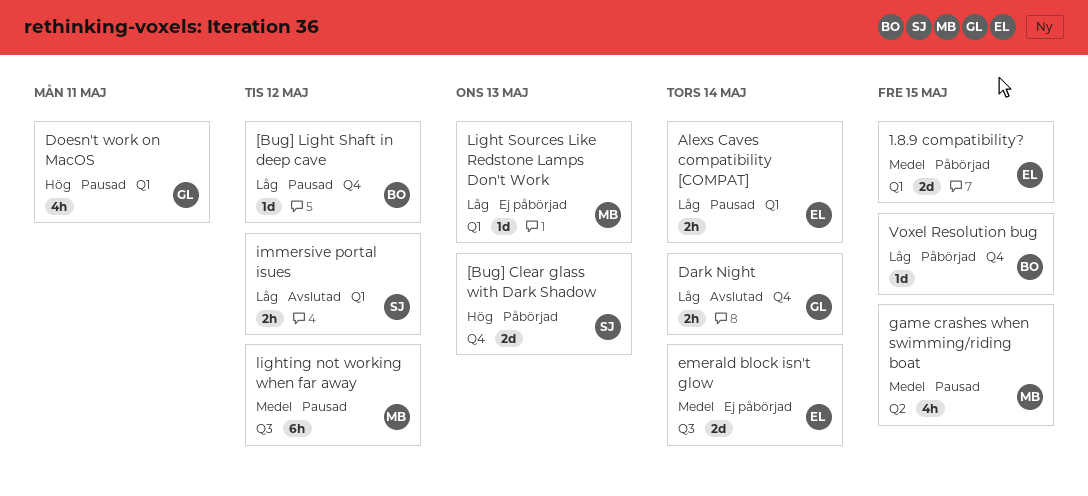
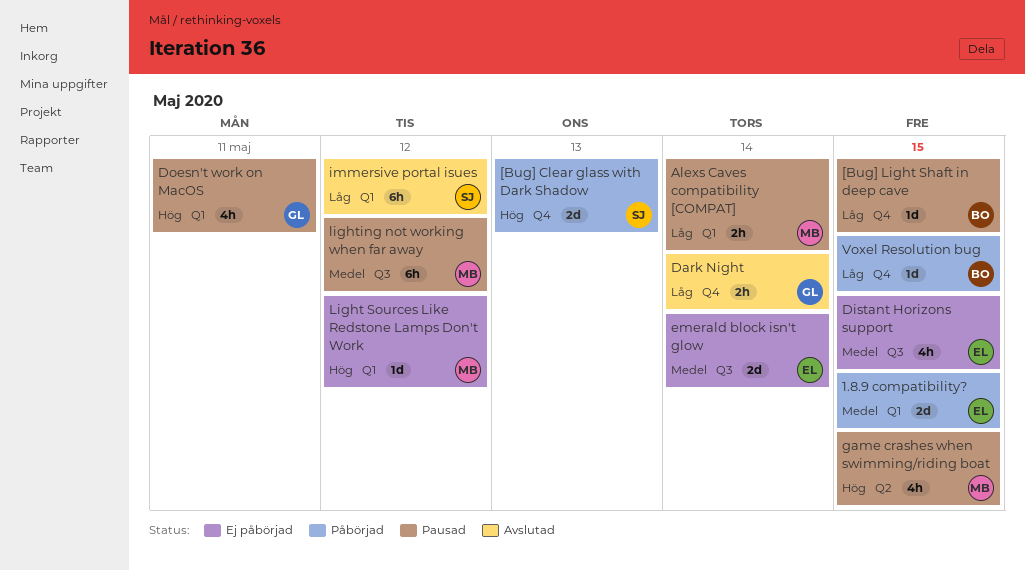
[Bug] Light Shaft in deep cave, due: May 12 -> May 15
Alexs Caves compatibility [COMPAT], owner: EL -> MB
Distant Horizons support: none -> present
game crashes when swimming/riding boat, priority: Medel -> Hög
immersive portal isues, estimate: 2h -> 6h
Light Sources Like Redstone Lamps Don't Work, priority: Låg -> Hög
Light Sources Like Redstone Lamps Don't Work, due: May 13 -> May 12

